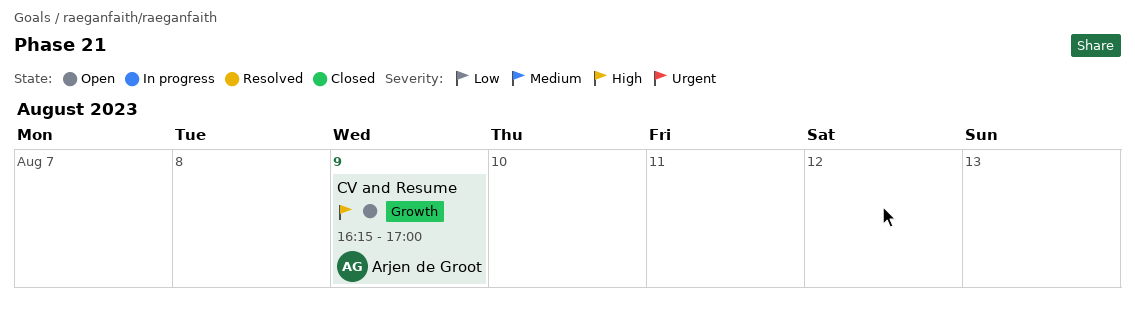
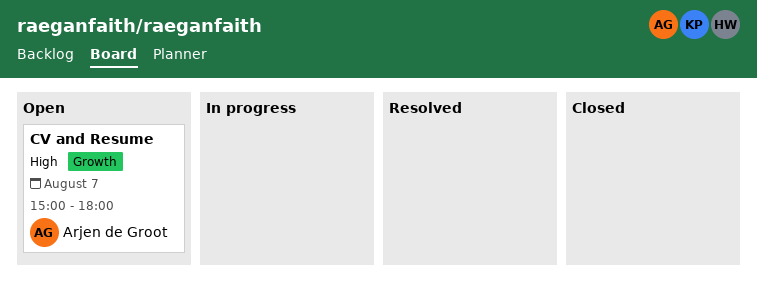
CV and Resume, day: Aug 9 -> Aug 7
CV and Resume, begins: 16:15 -> 15:00
CV and Resume, ends: 17:00 -> 18:00

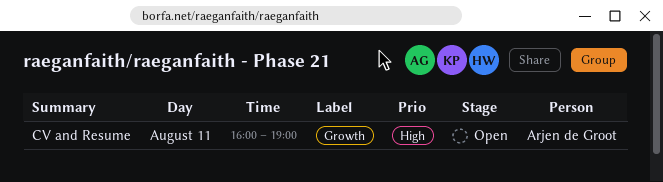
CV and Resume, day: Aug 7 -> Aug 11
CV and Resume, begins: 15:00 -> 16:00
CV and Resume, ends: 18:00 -> 19:00

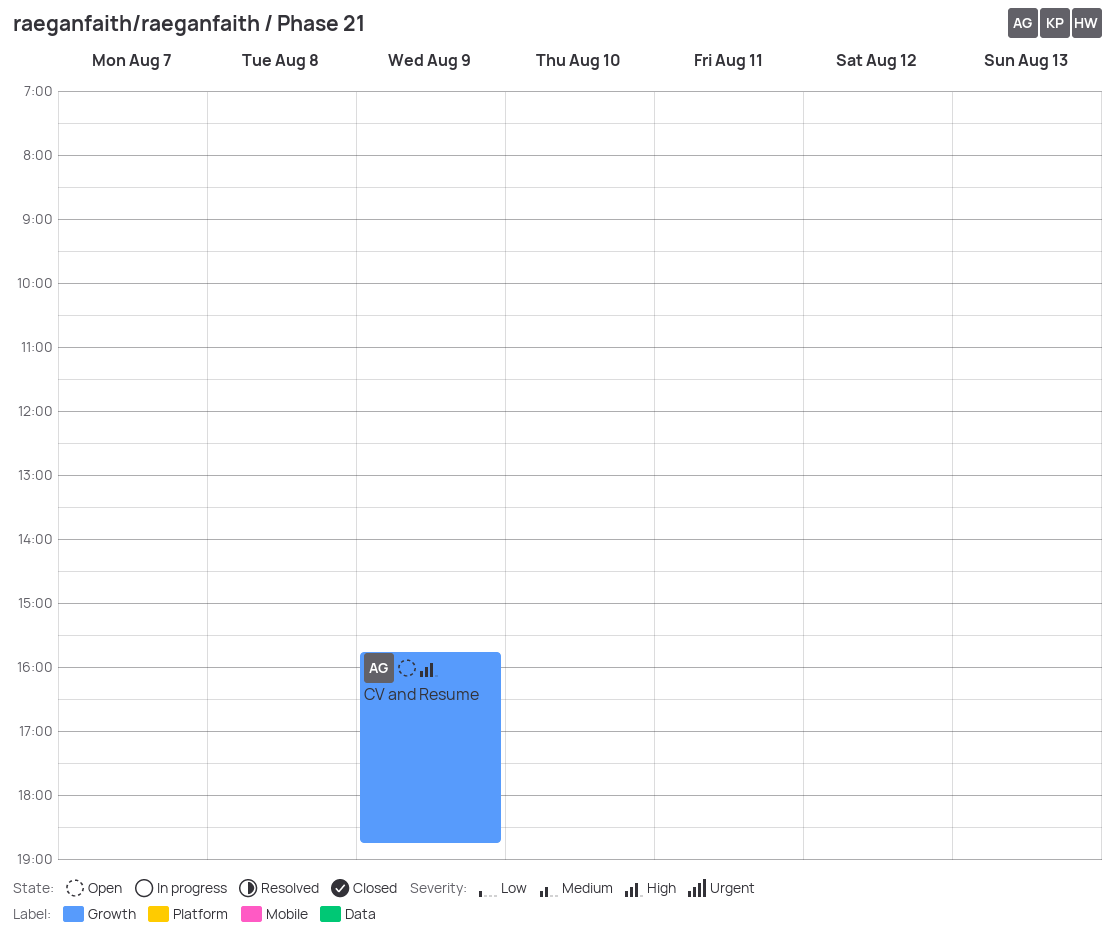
CV and Resume, day: Aug 11 -> Aug 9
CV and Resume, begins: 16:00 -> 15:45
CV and Resume, ends: 19:00 -> 18:45

